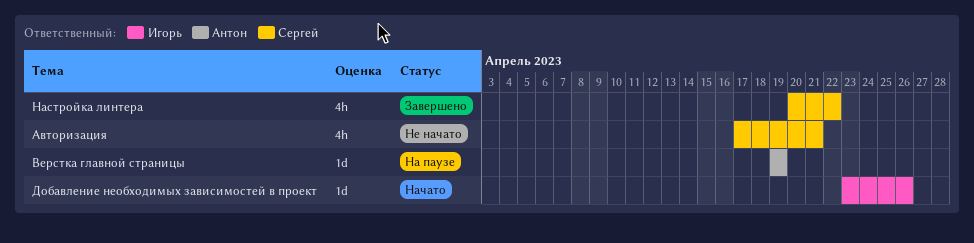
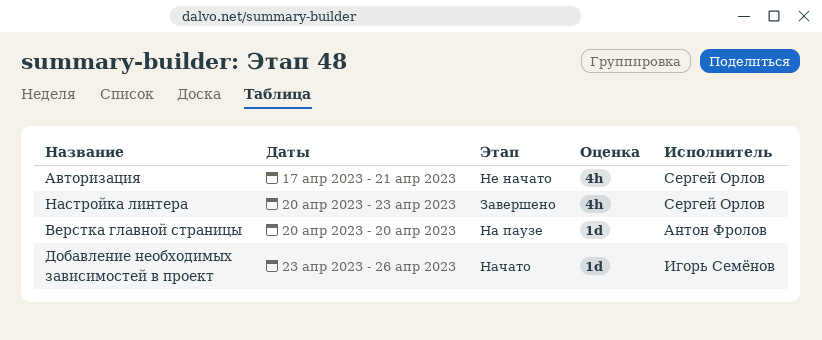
Верстка главной страницы, start: Apr 19 -> Apr 20
Верстка главной страницы, due: Apr 19 -> Apr 20
Настройка линтера, due: Apr 22 -> Apr 23

